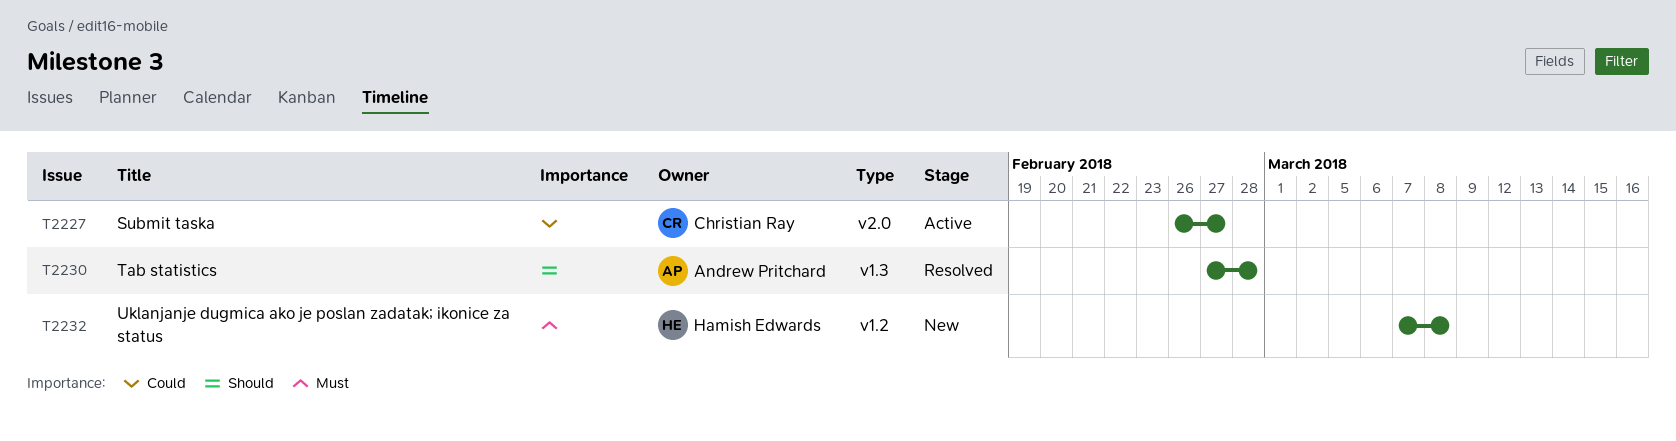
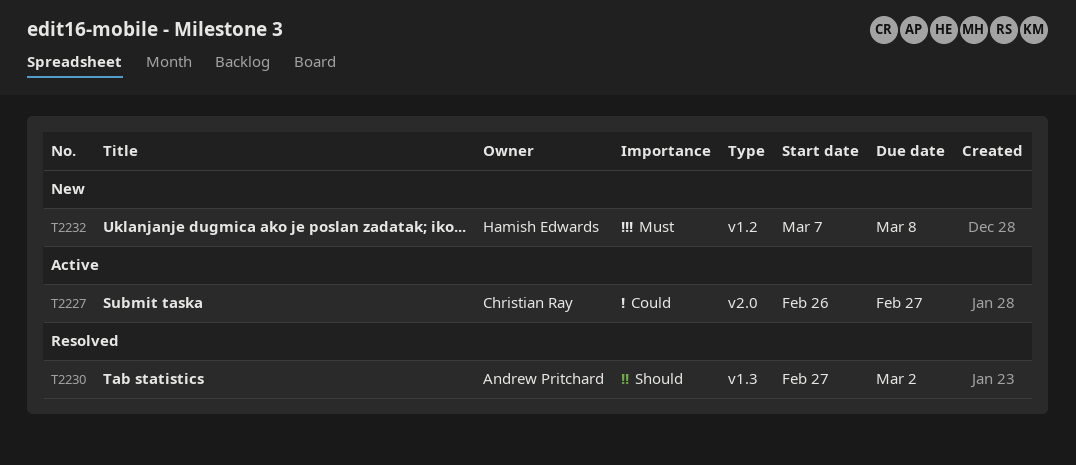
T2230, due: Feb 28 -> Mar 2

